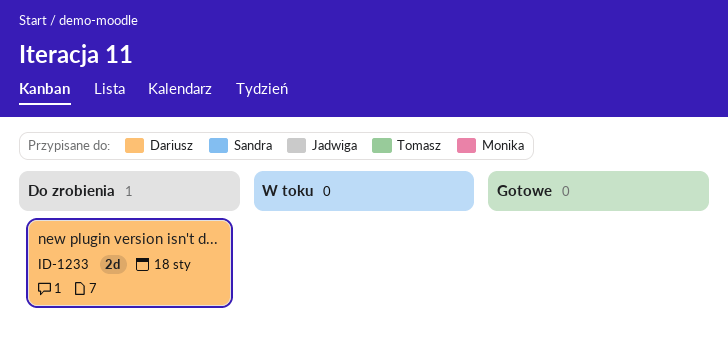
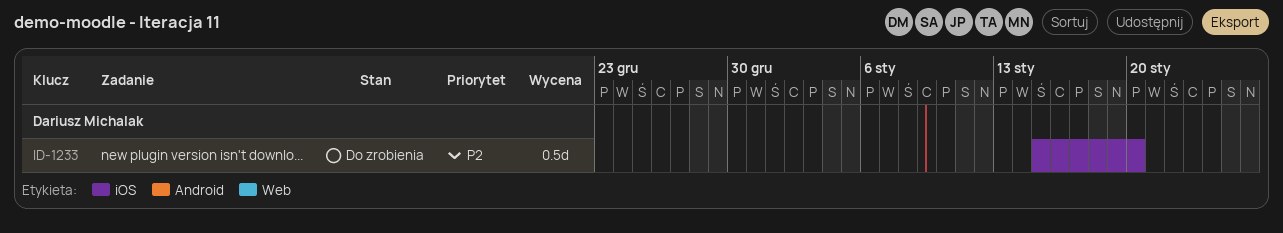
ID-1233, estimate: 2d -> 0.5d
ID-1233, due: Jan 18 -> Jan 20

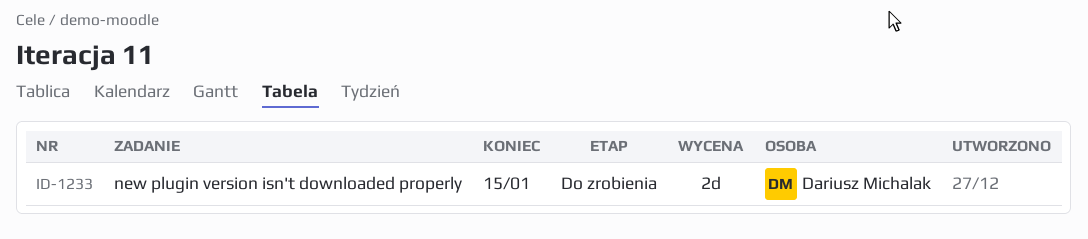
ID-1233, estimate: 0.5d -> 2d
ID-1233, due: Jan 20 -> Jan 15

